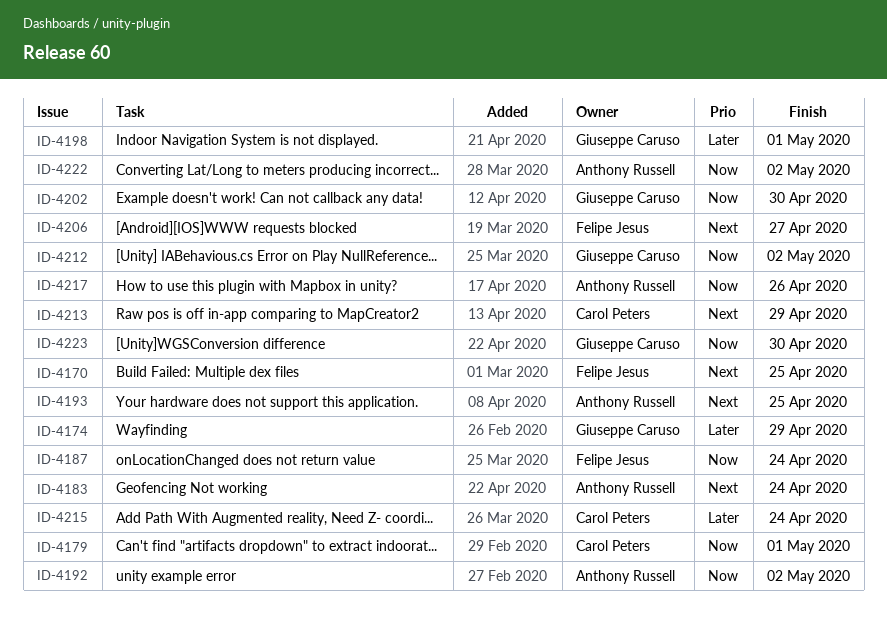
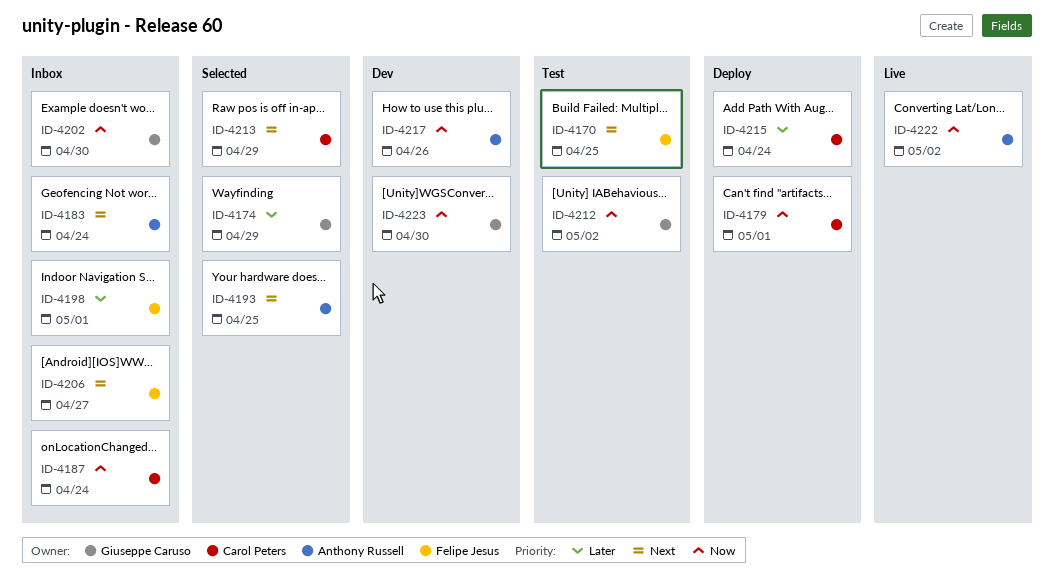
ID-4187, owner: Felipe Jesus -> Carol Peters
ID-4192: present -> none
ID-4198, owner: Giuseppe Caruso -> Felipe Jesus

